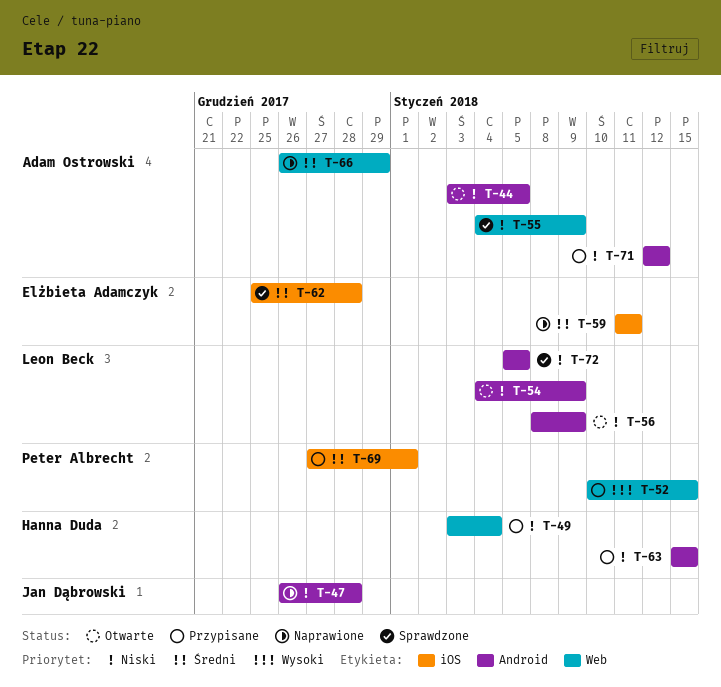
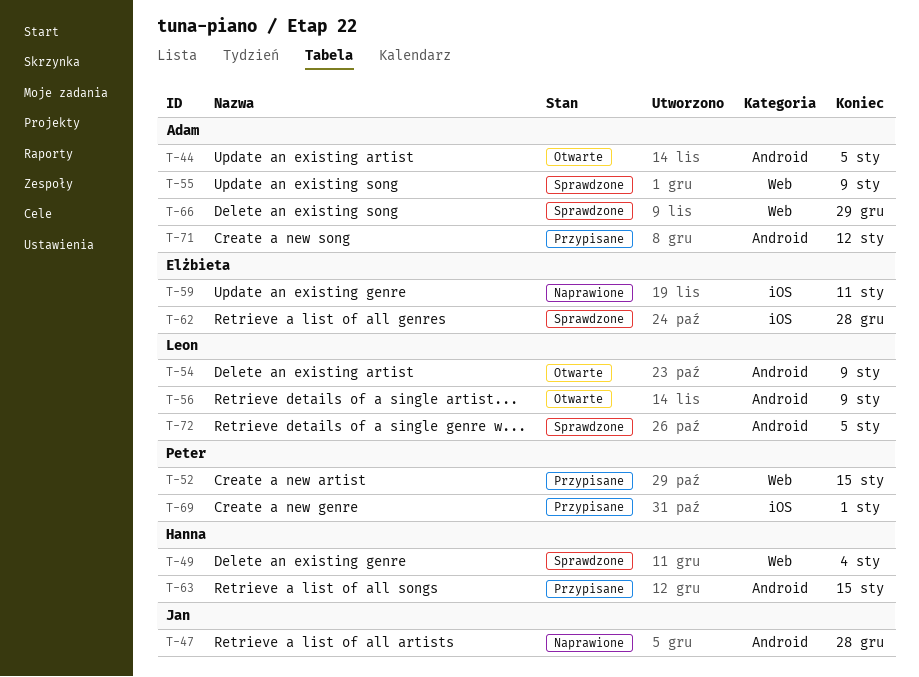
T-49, status: Przypisane -> Sprawdzone
T-66, status: Naprawione -> Sprawdzone

